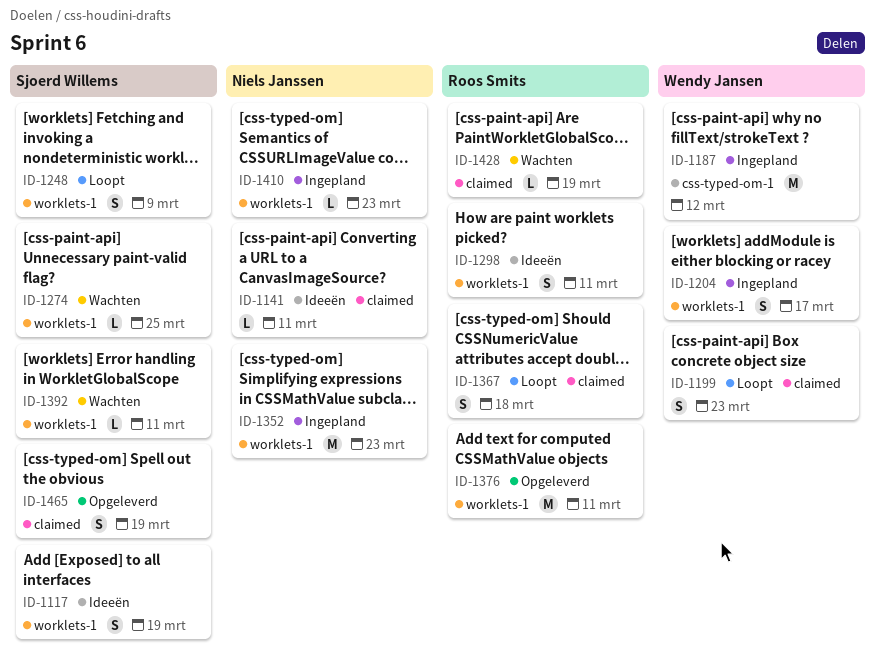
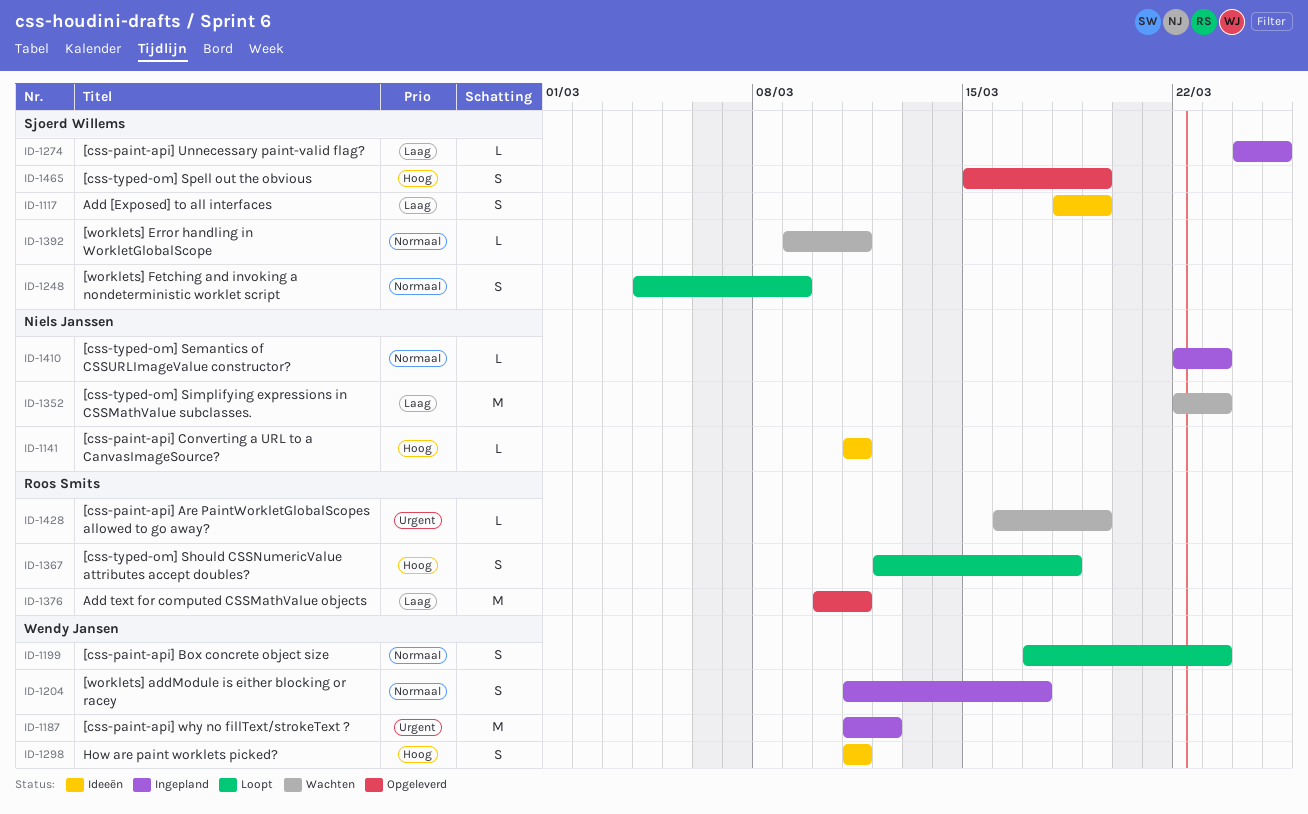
ID-1274, status: Wachten -> Ingepland
ID-1298, owner: Roos Smits -> Wendy Jansen
ID-1352, status: Ingepland -> Wachten

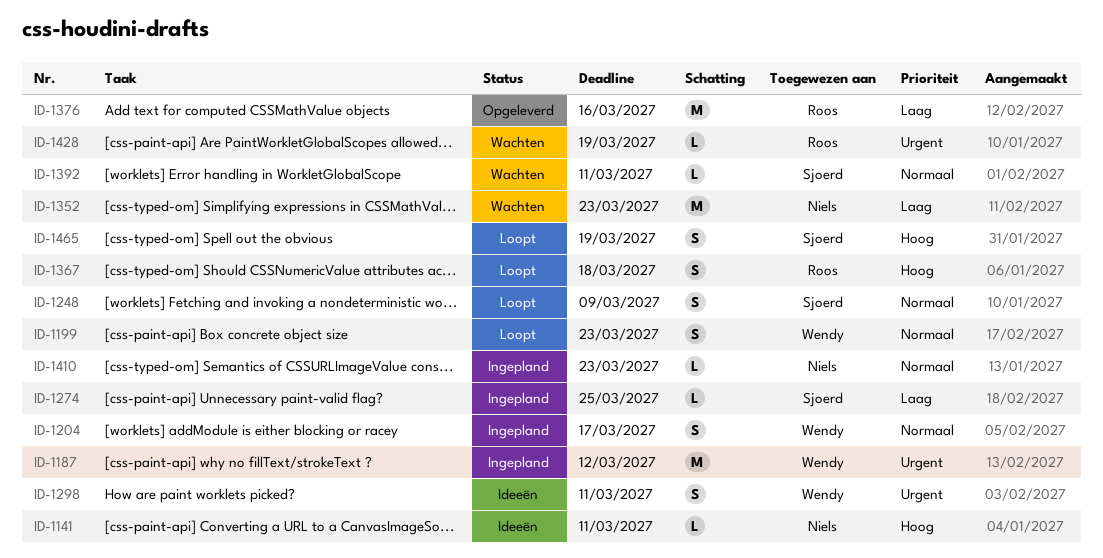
ID-1117: present -> none
ID-1298, priority: Hoog -> Urgent
ID-1376, due: Mar 11 -> Mar 16
ID-1465, status: Opgeleverd -> Loopt

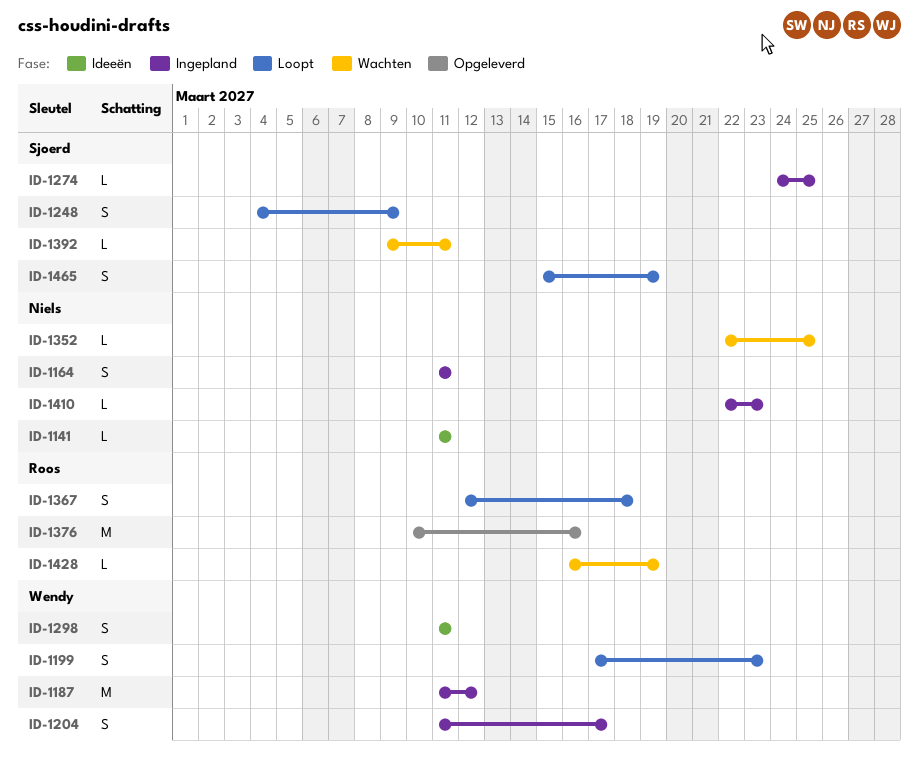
ID-1164: none -> present
ID-1352, estimate: M -> L
ID-1352, due: Mar 23 -> Mar 25

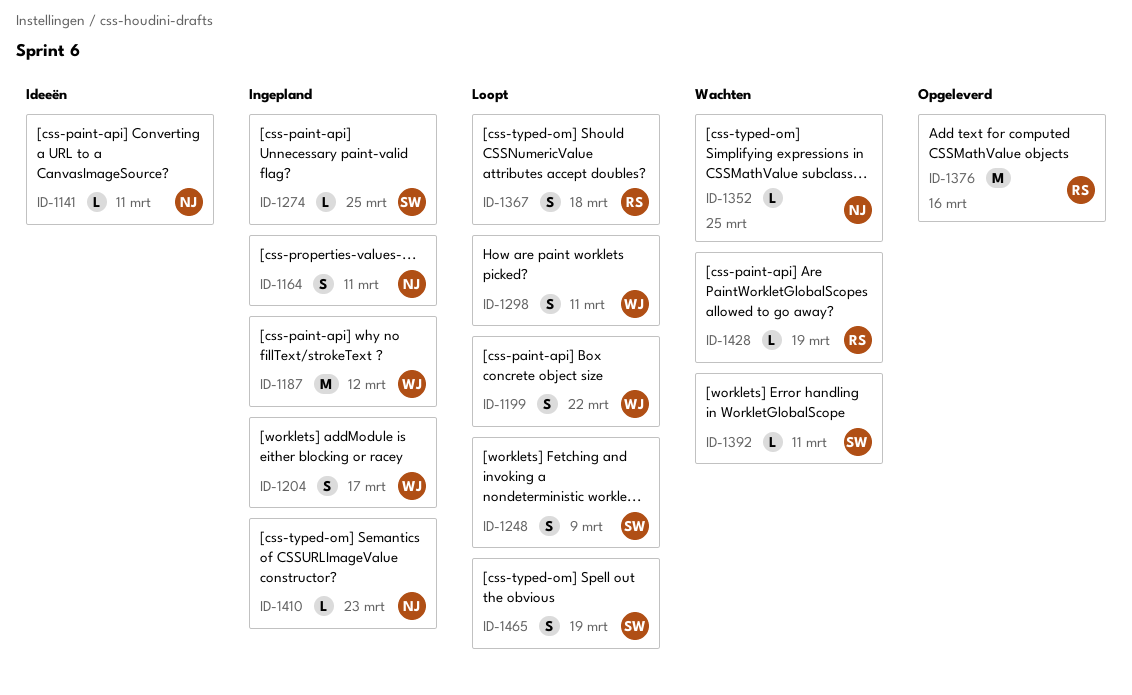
ID-1199, due: Mar 23 -> Mar 22
ID-1298, status: Ideeën -> Loopt

